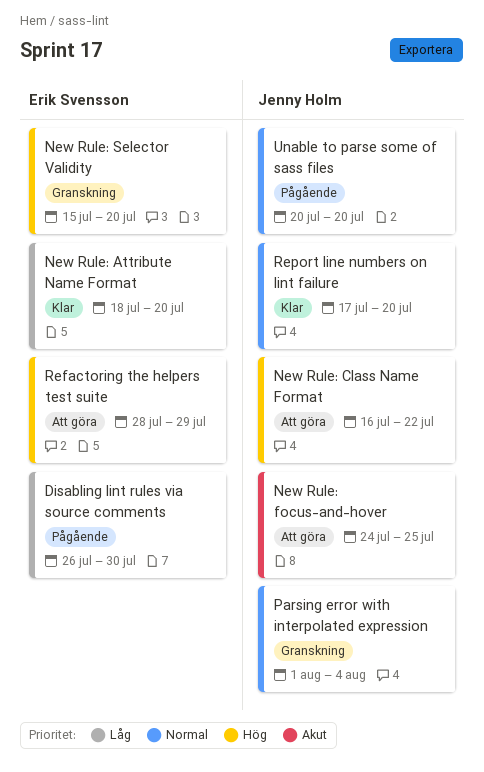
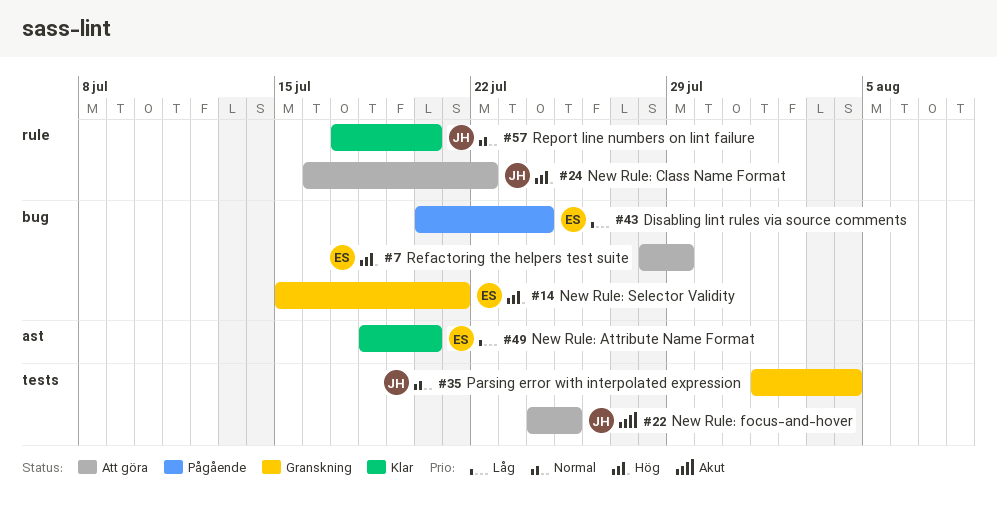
Disabling lint rules via source comments, start: Jul 26 -> Jul 20
Disabling lint rules via source comments, due: Jul 30 -> Jul 24
New Rule: Selector Validity, due: Jul 20 -> Jul 21
Unable to parse some of sass files: present -> none

